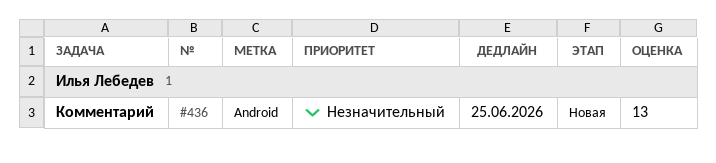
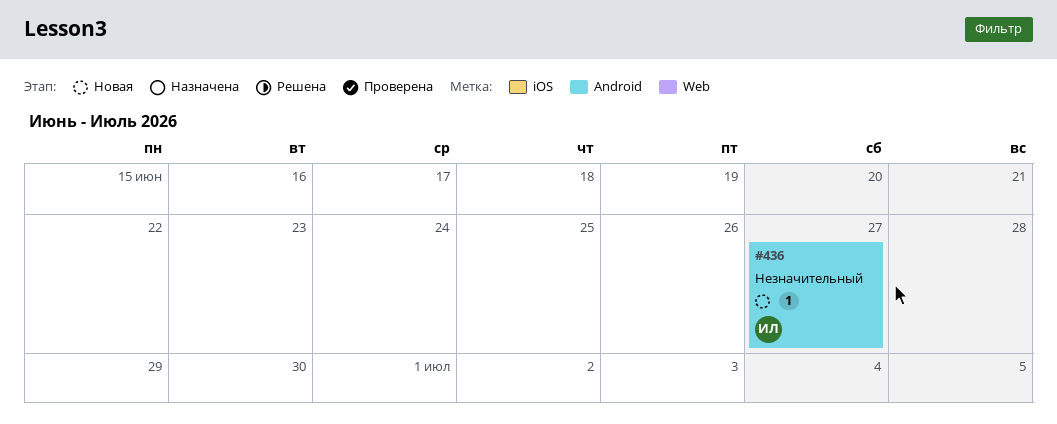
#436, estimate: 13 -> 1
#436, due: Jun 25 -> Jun 27

